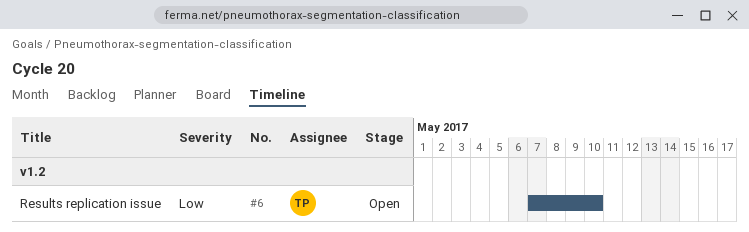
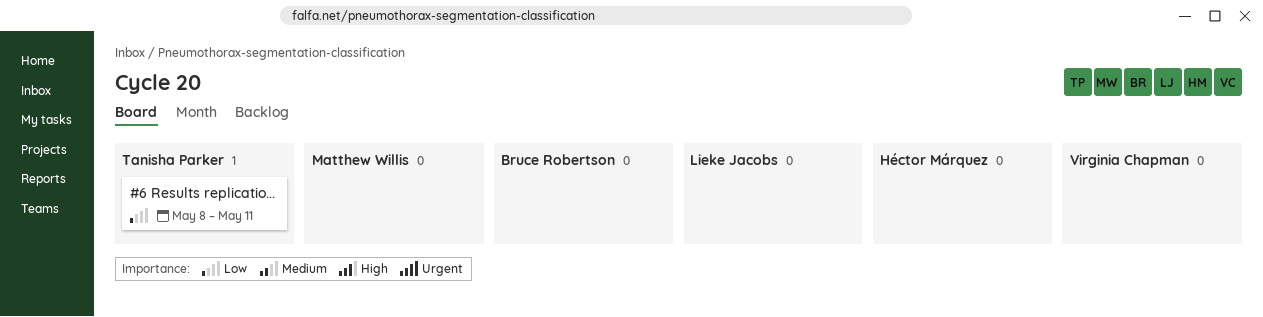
#6, start: May 7 -> May 8
#6, due: May 10 -> May 11

